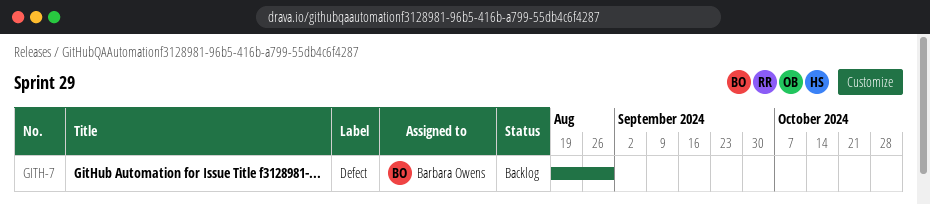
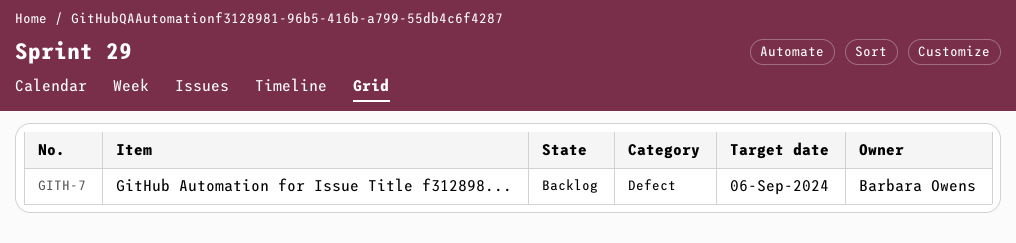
GITH-7, due: Aug 30 -> Sep 6

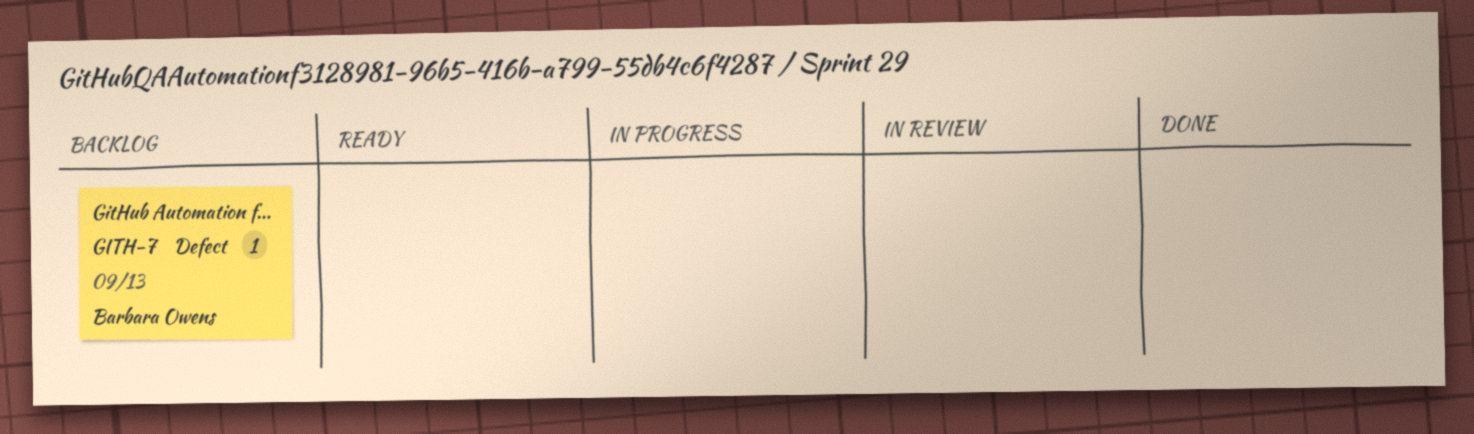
GITH-7, due: Sep 6 -> Sep 13

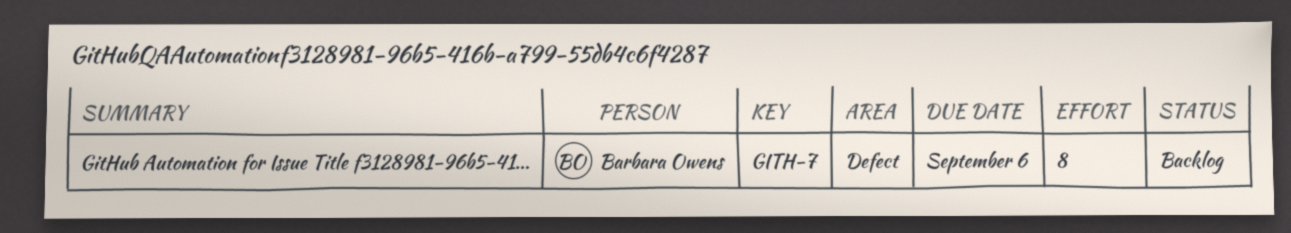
GITH-7, estimate: 1 -> 8
GITH-7, due: Sep 13 -> Sep 6

